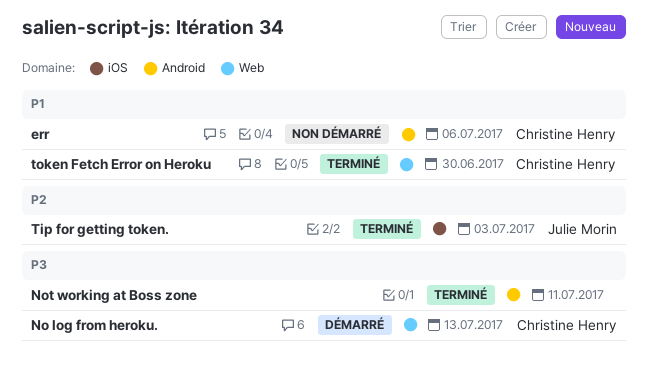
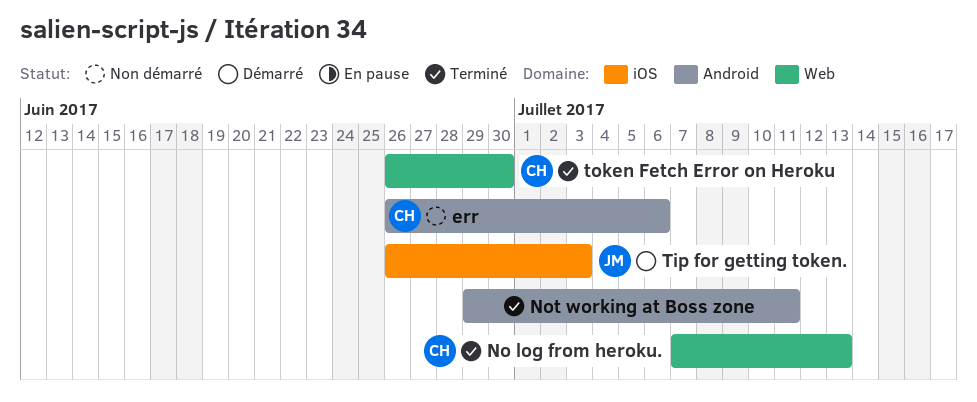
No log from heroku., status: Démarré -> Terminé
Tip for getting token., status: Terminé -> Démarré

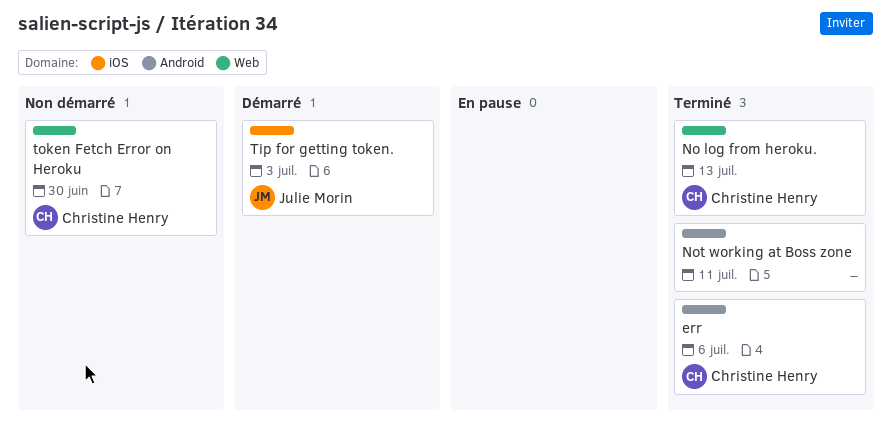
err, status: Non démarré -> Terminé
token Fetch Error on Heroku, status: Terminé -> Non démarré

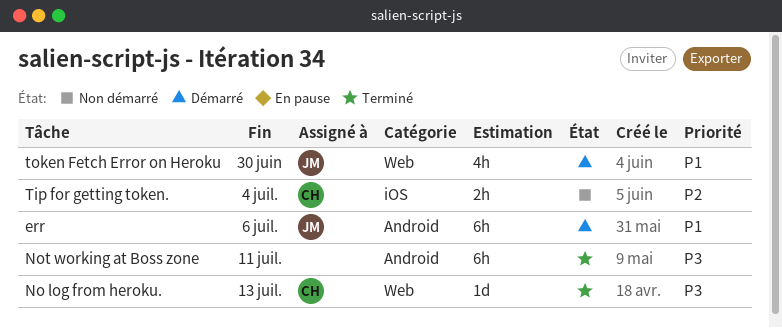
err, status: Terminé -> Démarré
err, owner: Christine Henry -> Julie Morin
Tip for getting token., status: Démarré -> Non démarré
Tip for getting token., owner: Julie Morin -> Christine Henry
Tip for getting token., due: Jul 3 -> Jul 4
token Fetch Error on Heroku, status: Non démarré -> Démarré
token Fetch Error on Heroku, owner: Christine Henry -> Julie Morin

